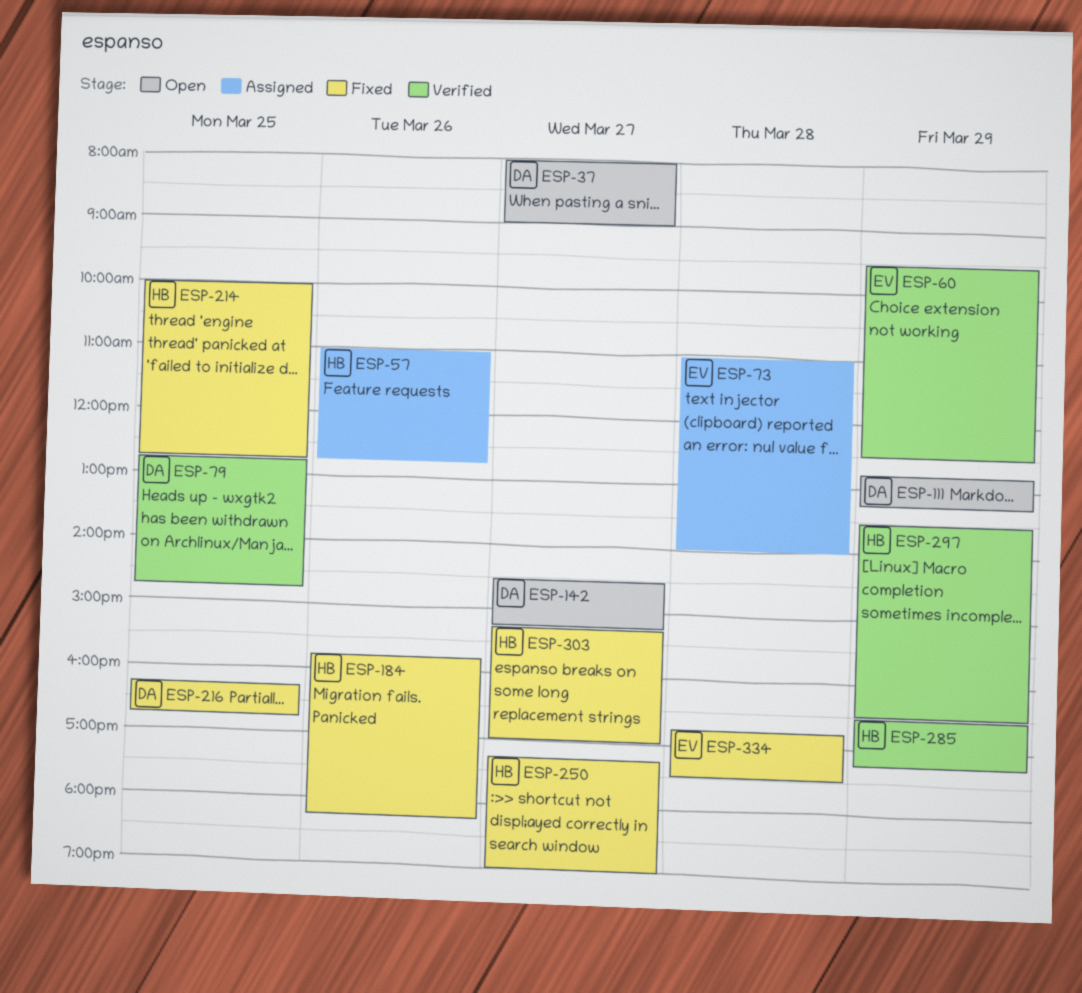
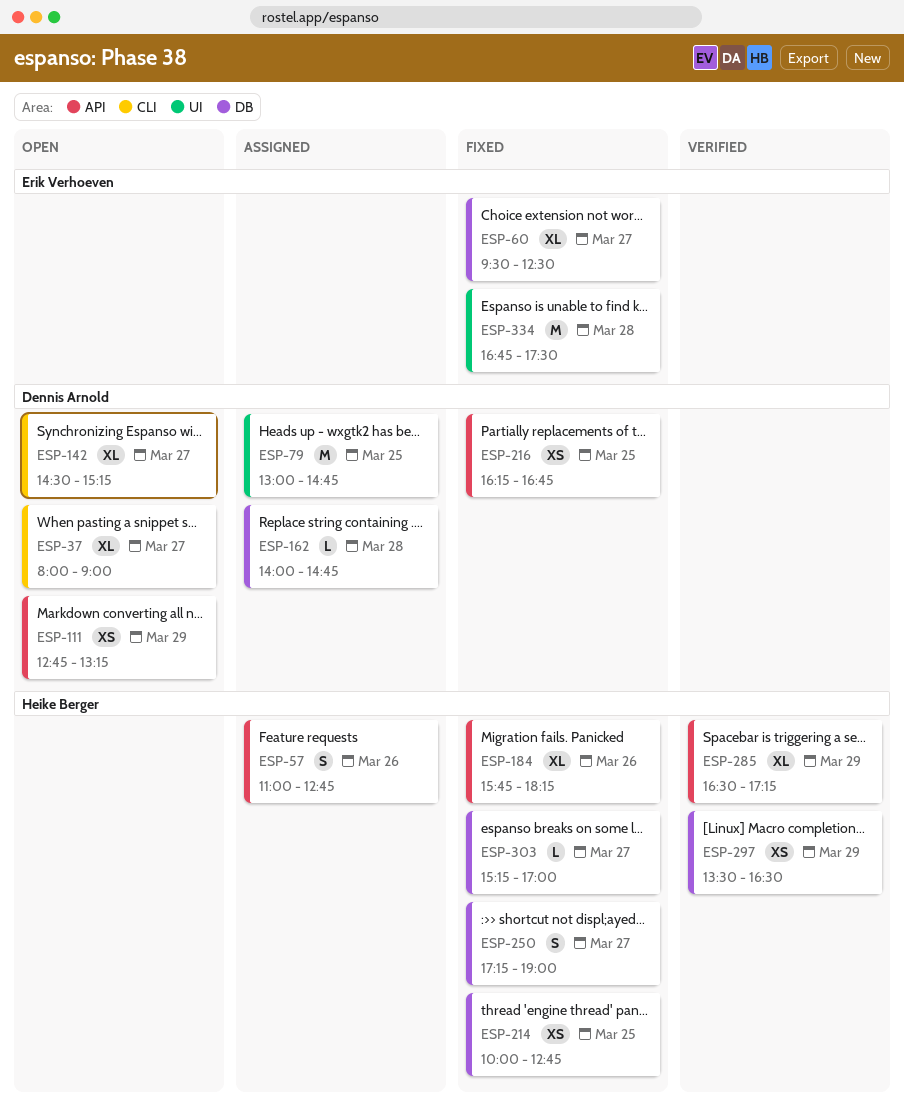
ESP-60, status: Verified -> Fixed
ESP-60, day: Mar 29 -> Mar 27
ESP-73: present -> none
ESP-79, status: Verified -> Assigned
ESP-79, begins: 12:45 -> 13:00
ESP-162: none -> present

